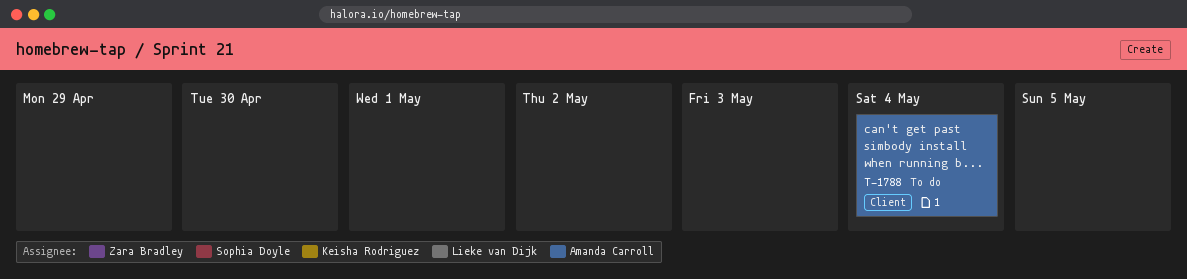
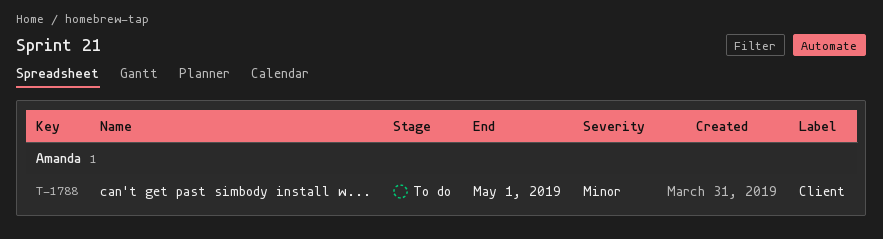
T-1788, due: May 4 -> May 1

